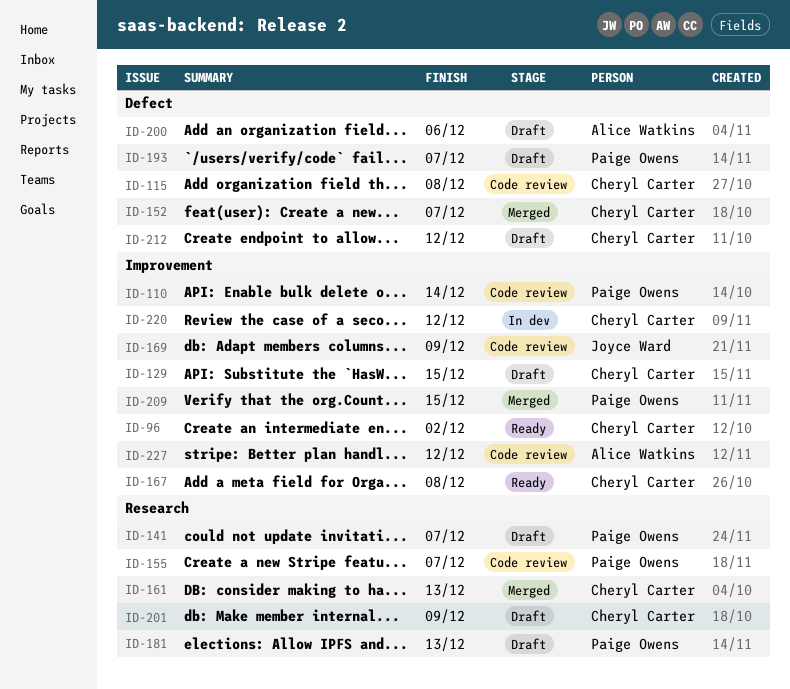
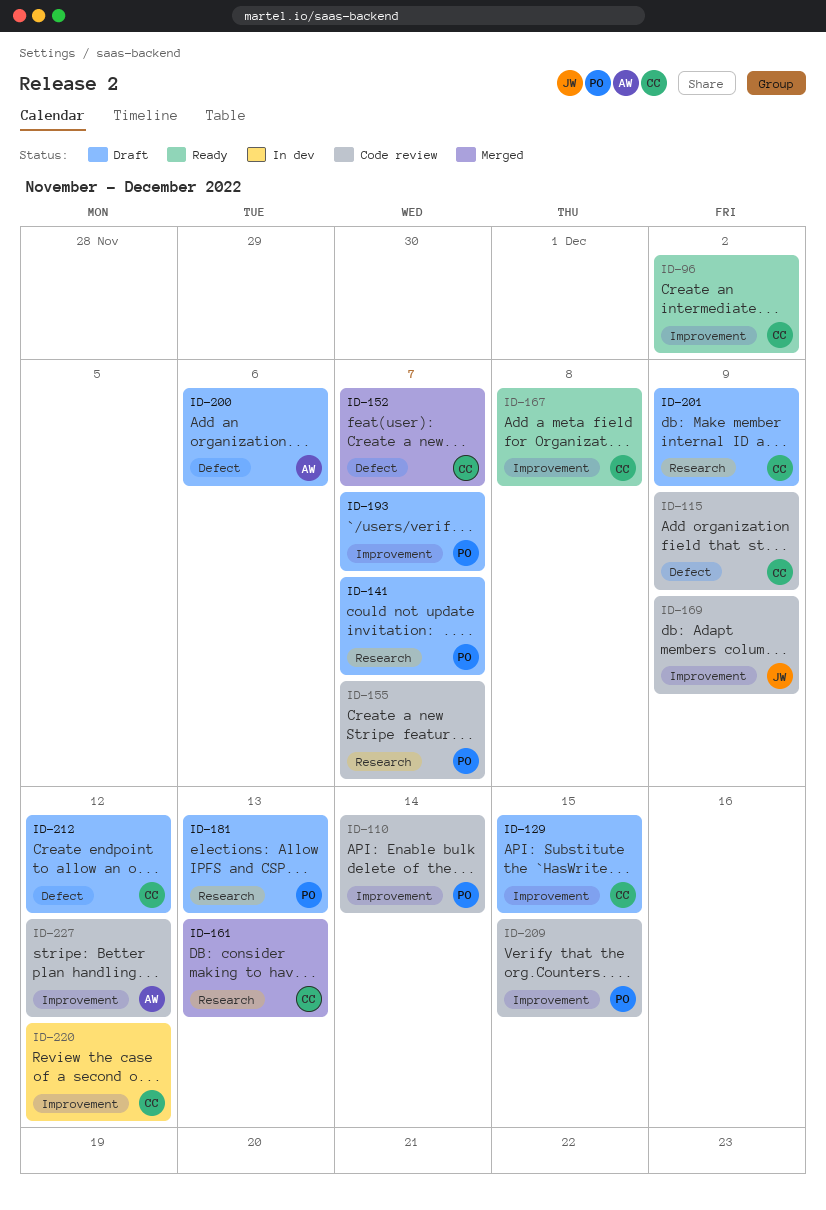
ID-115, due: Dec 8 -> Dec 9
ID-193, label: Defect -> Improvement
ID-209, status: Merged -> Code review

